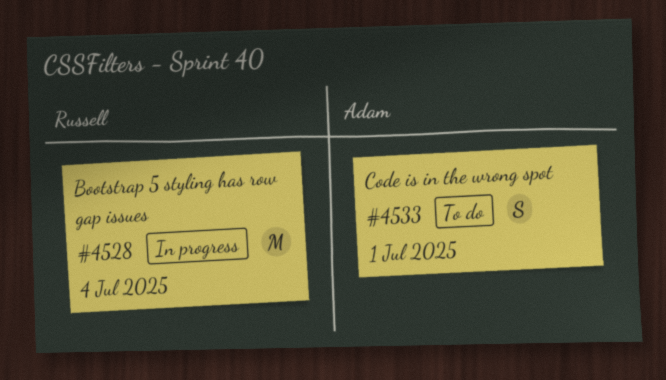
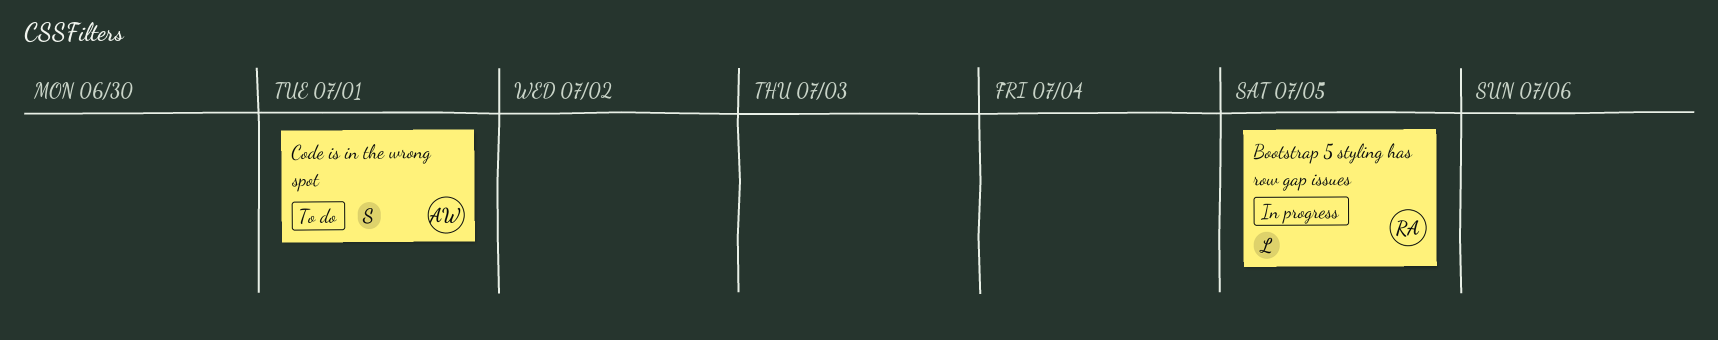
Bootstrap 5 styling has row gap issues, estimate: M -> L
Bootstrap 5 styling has row gap issues, due: Jul 4 -> Jul 5

